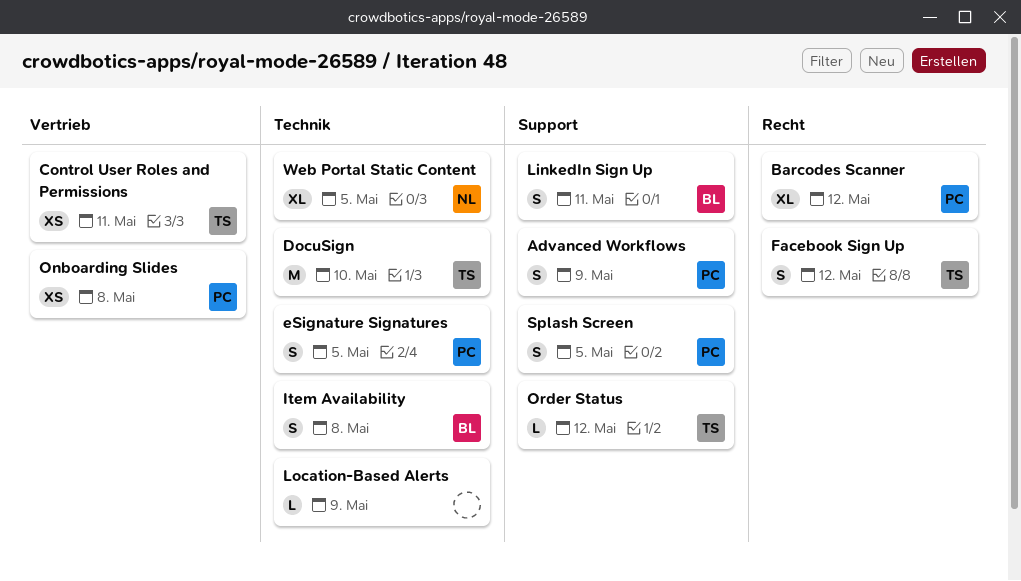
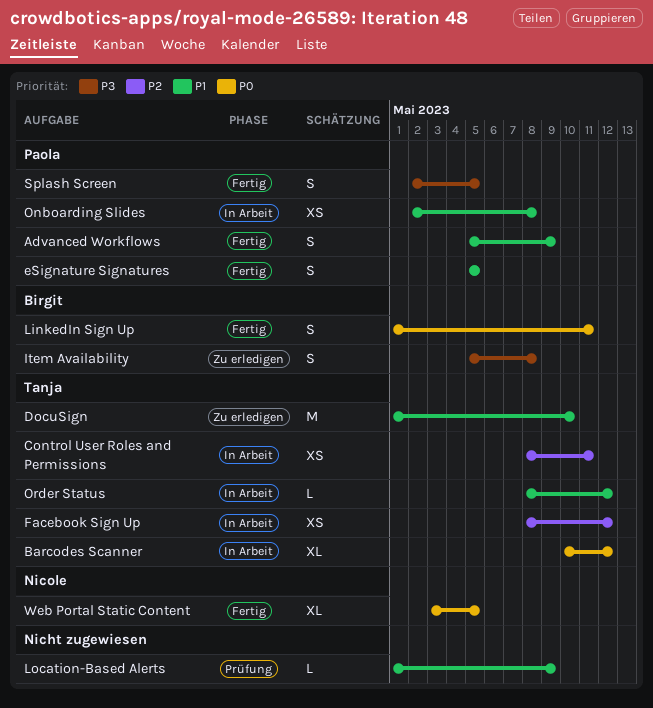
Barcodes Scanner, owner: Paola -> Tanja
Facebook Sign Up, estimate: S -> XS

